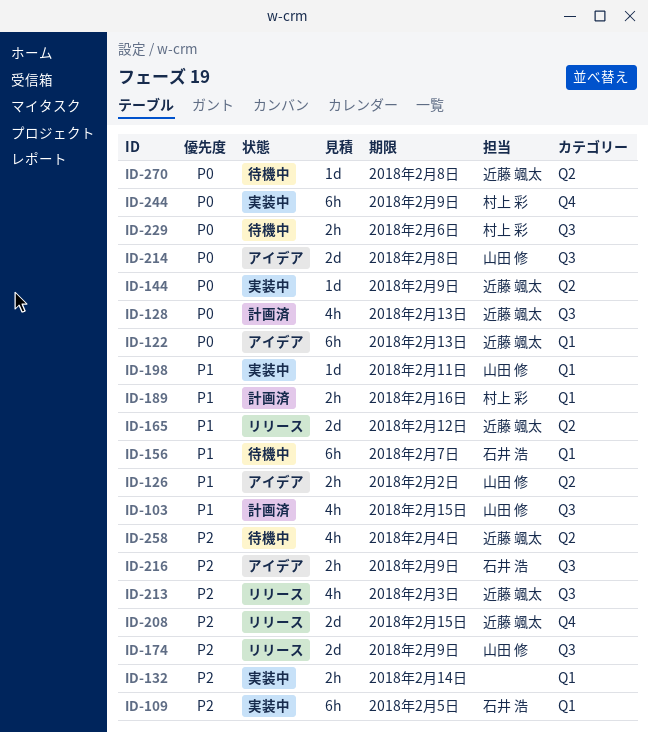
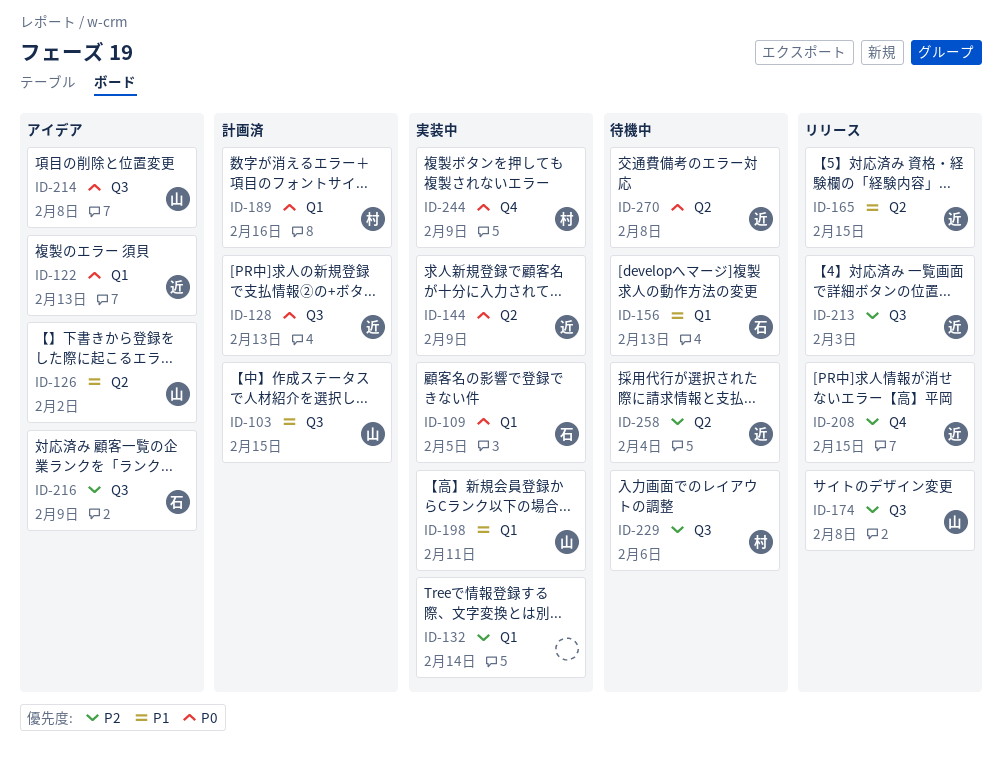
ID-109, priority: P2 -> P0
ID-156, due: Feb 7 -> Feb 13
ID-165, due: Feb 12 -> Feb 15
ID-174, due: Feb 9 -> Feb 8
ID-189, priority: P1 -> P0
ID-229, priority: P0 -> P2

